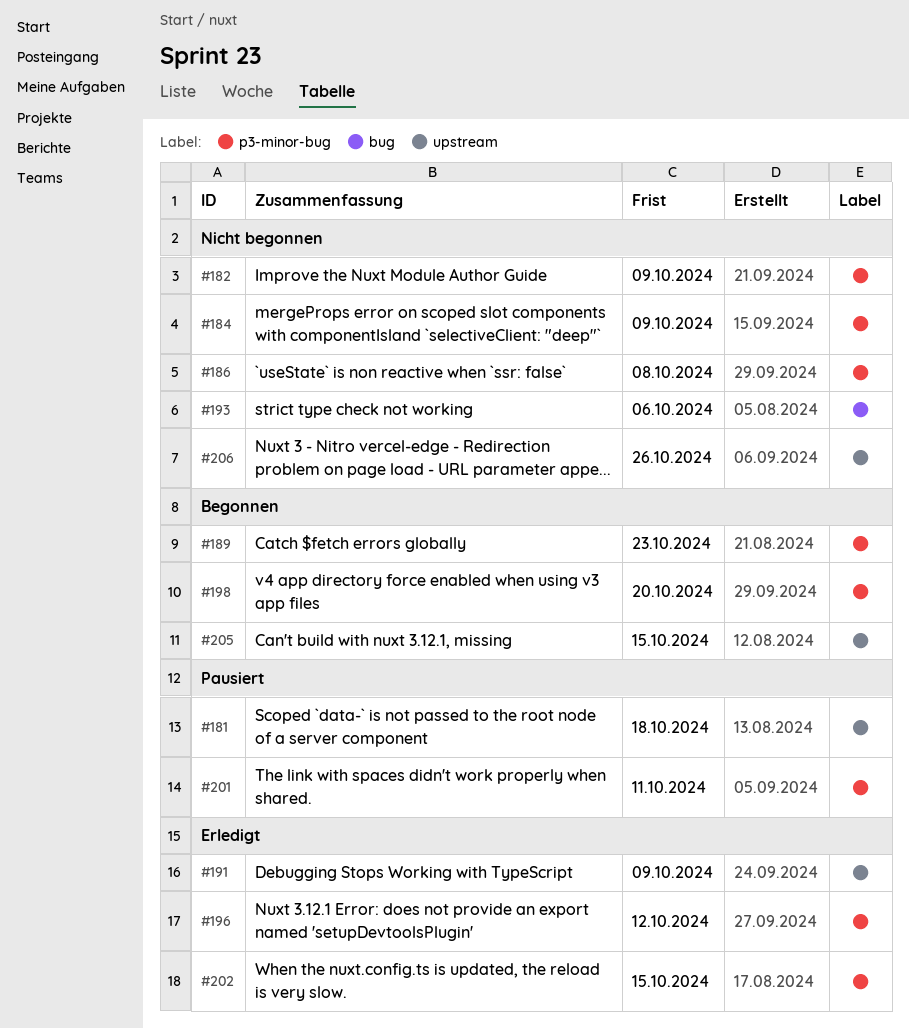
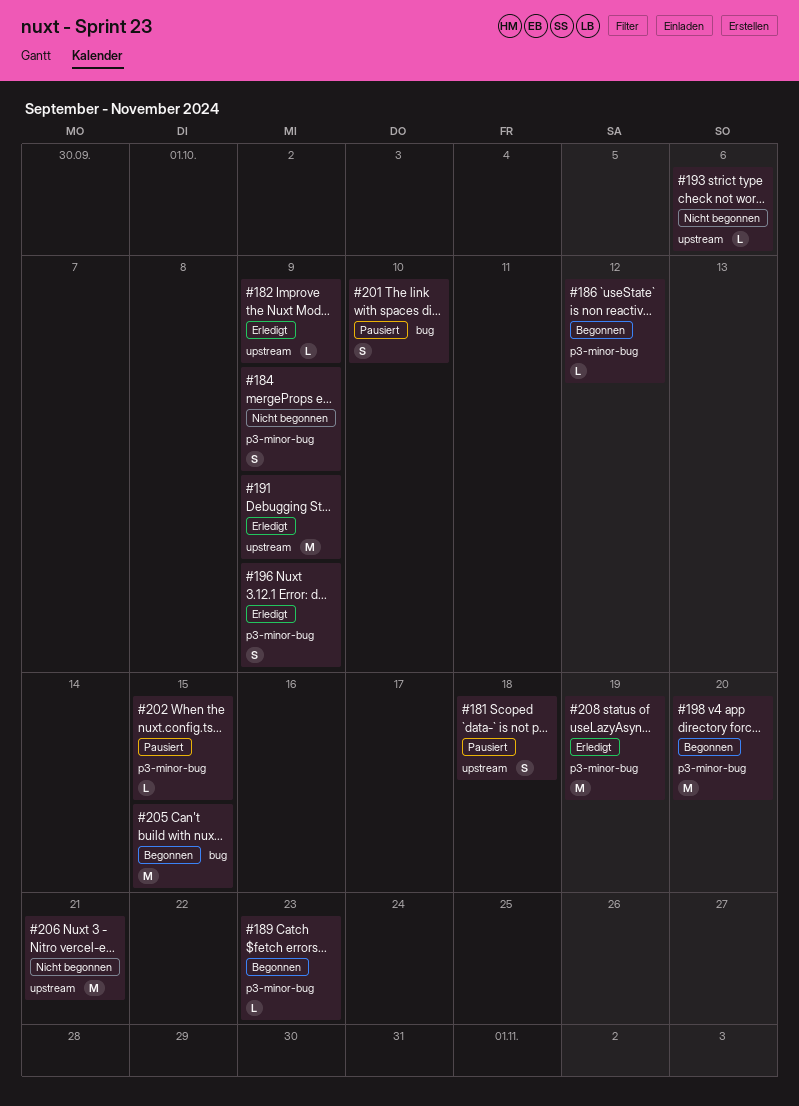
#182, status: Nicht begonnen -> Erledigt
#182, label: p3-minor-bug -> upstream
#186, status: Nicht begonnen -> Begonnen
#186, due: Oct 8 -> Oct 12
#193, label: bug -> upstream
#196, due: Oct 12 -> Oct 9
#201, label: p3-minor-bug -> bug
#201, due: Oct 11 -> Oct 10
#202, status: Erledigt -> Pausiert
#205, label: upstream -> bug
#206, due: Oct 26 -> Oct 21
#208: none -> present

